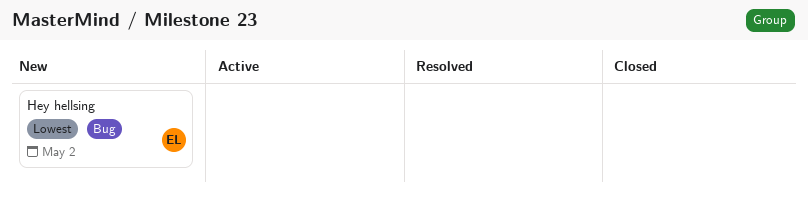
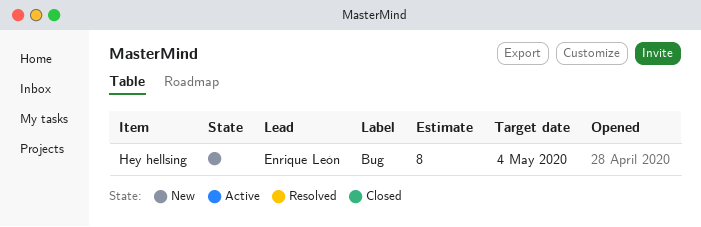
Hey hellsing, due: May 2 -> May 4

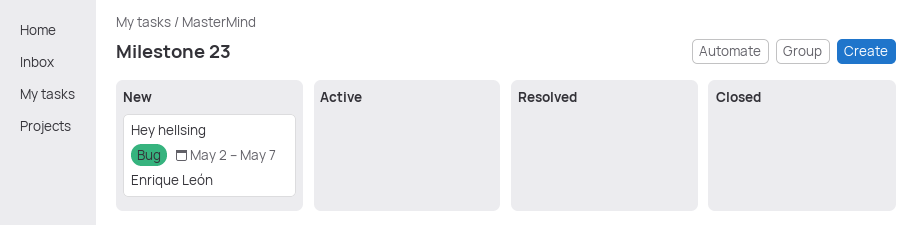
Hey hellsing, due: May 4 -> May 7

